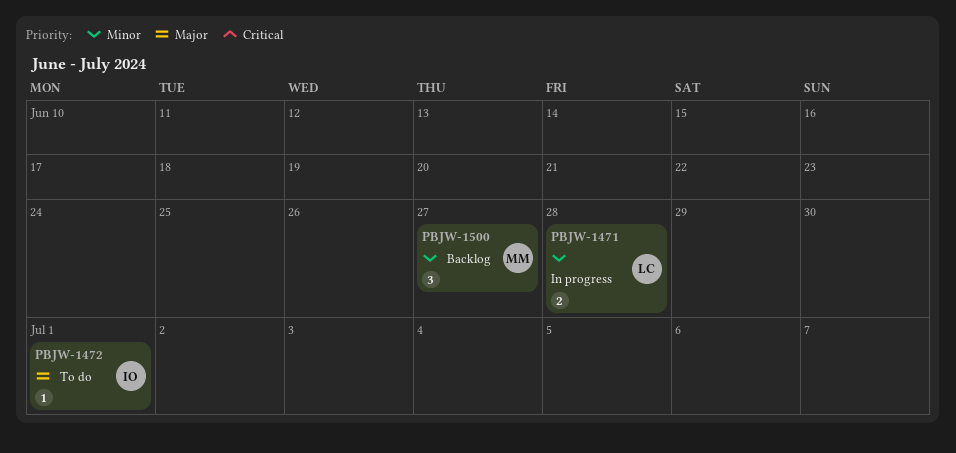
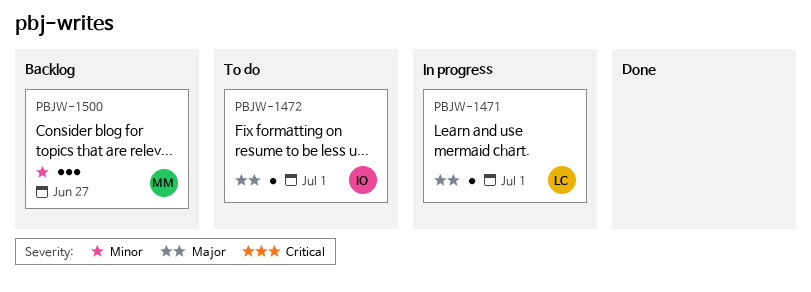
PBJW-1471, priority: Minor -> Major
PBJW-1471, estimate: 2 -> 1
PBJW-1471, due: Jun 28 -> Jul 1

